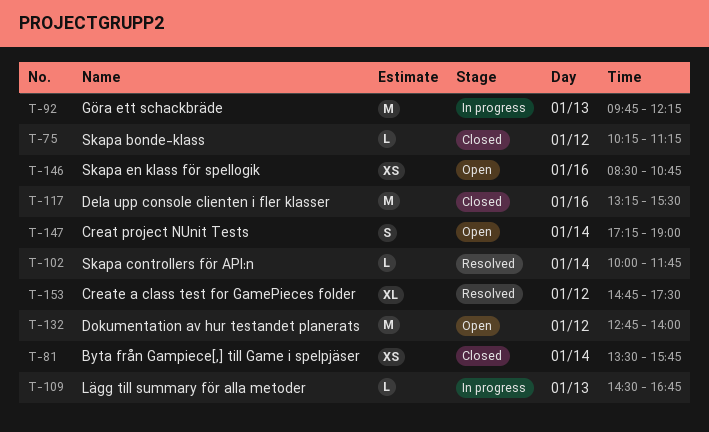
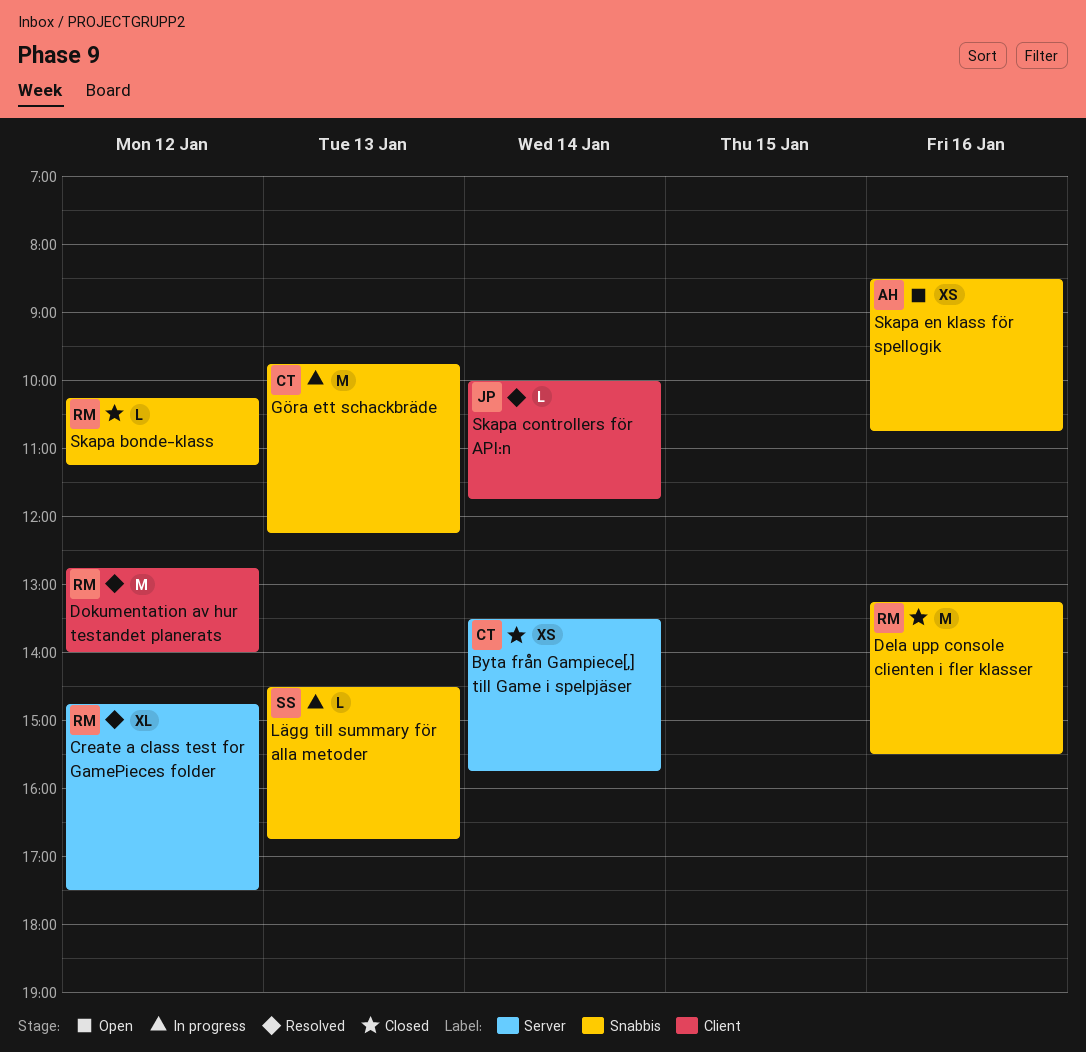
Creat project NUnit Tests: present -> none
Dokumentation av hur testandet planerats, status: Open -> Resolved

